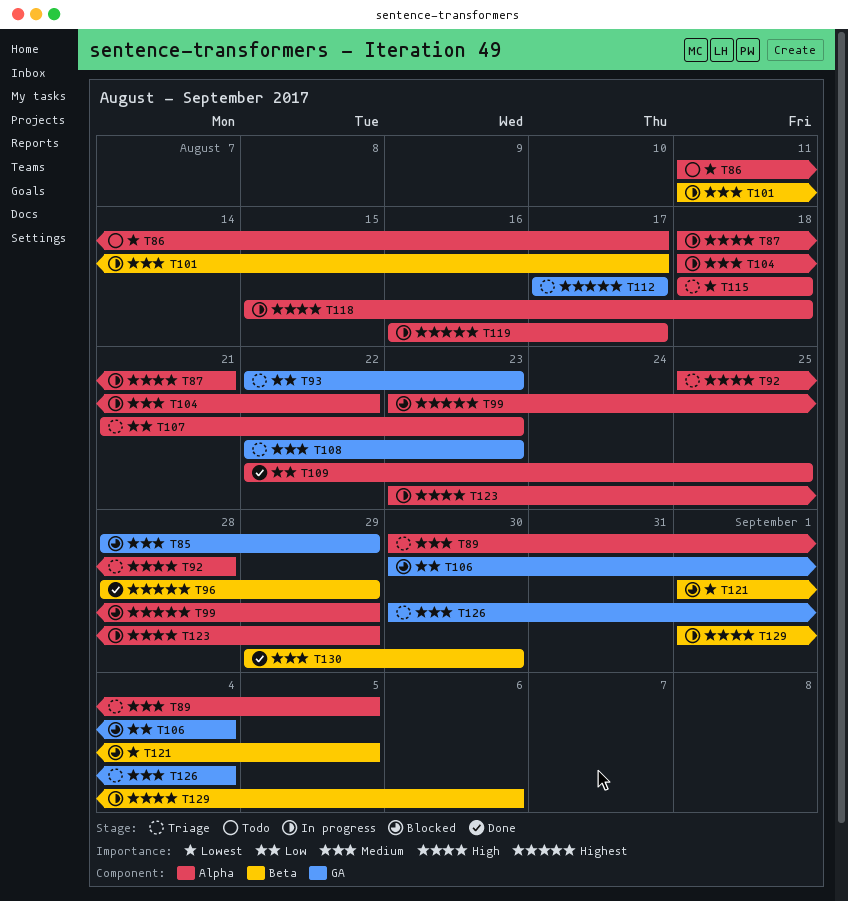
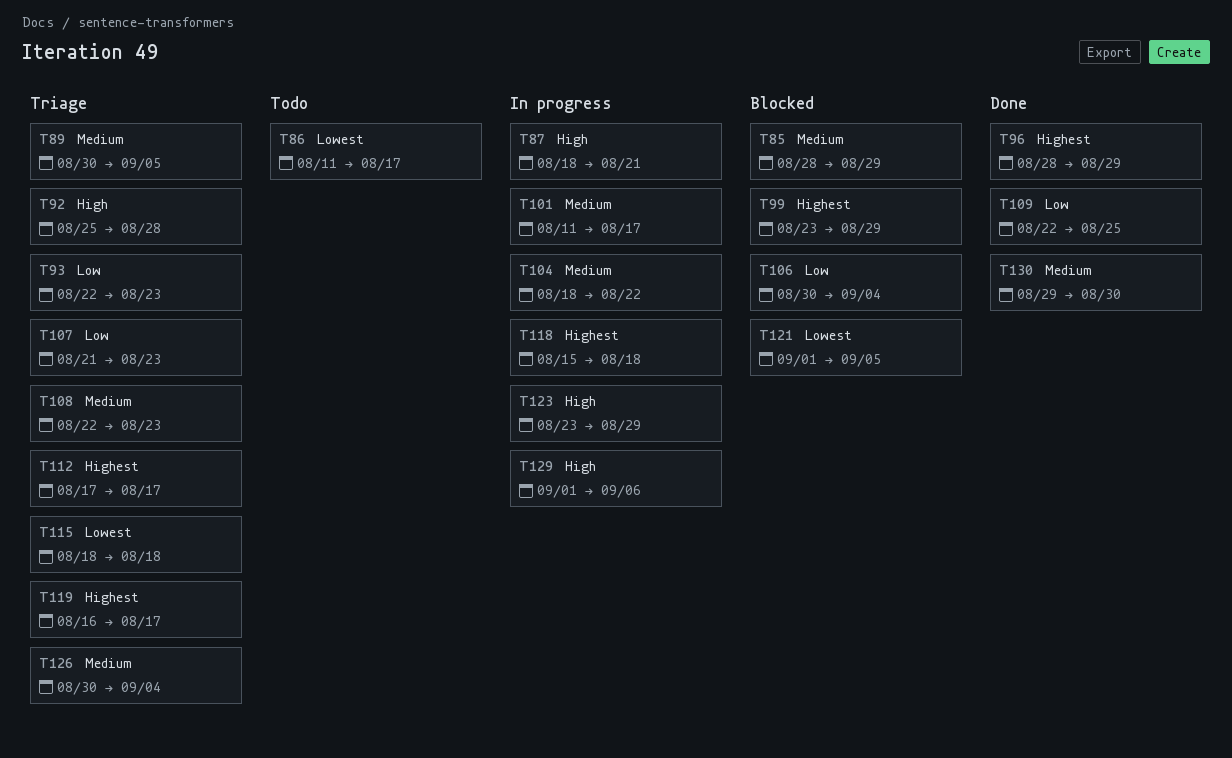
T118, priority: High -> Highest
T119, status: In progress -> Triage

